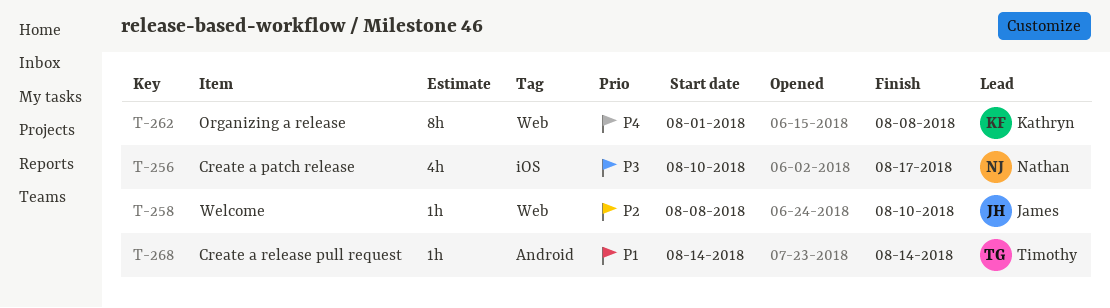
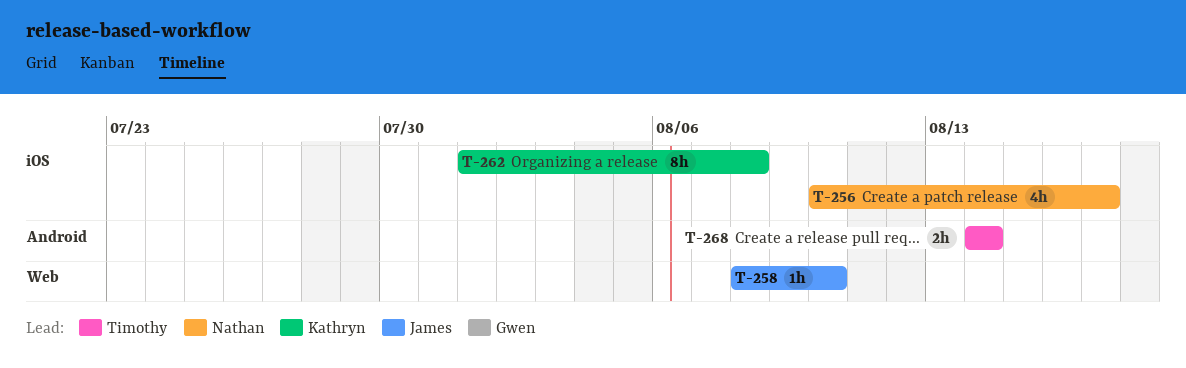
T-262, label: Web -> iOS
T-268, estimate: 1h -> 2h

